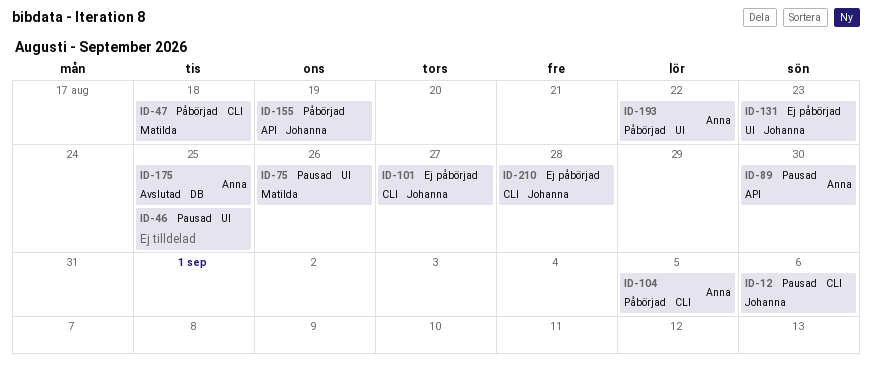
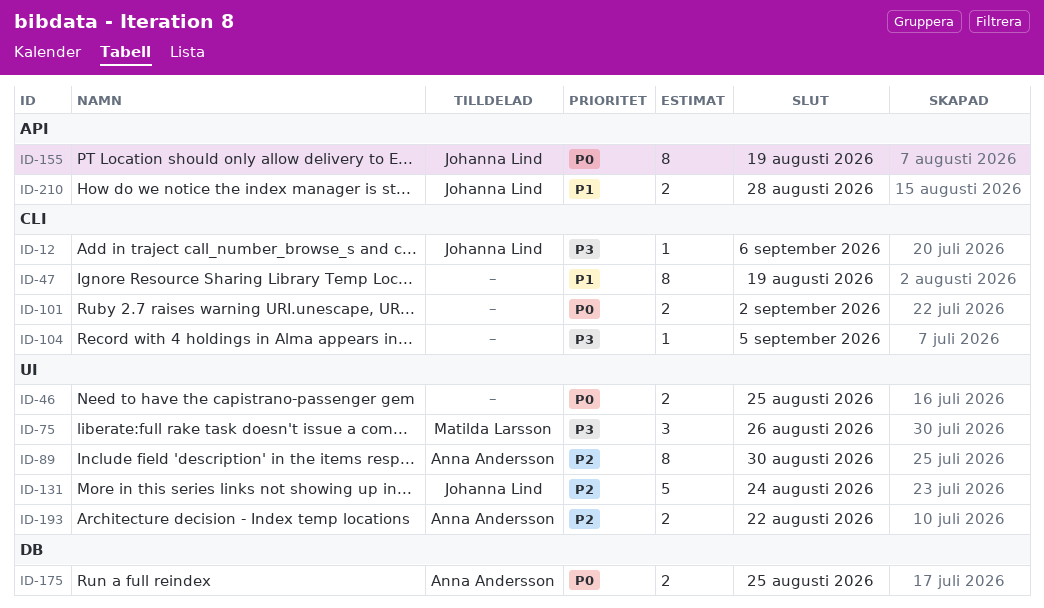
ID-47, owner: Matilda Larsson -> none
ID-47, due: Aug 18 -> Aug 19
ID-89, label: API -> UI
ID-101, owner: Johanna Lind -> none
ID-101, due: Aug 27 -> Sep 2
ID-104, owner: Anna Andersson -> none
ID-131, due: Aug 23 -> Aug 24
ID-210, label: CLI -> API

